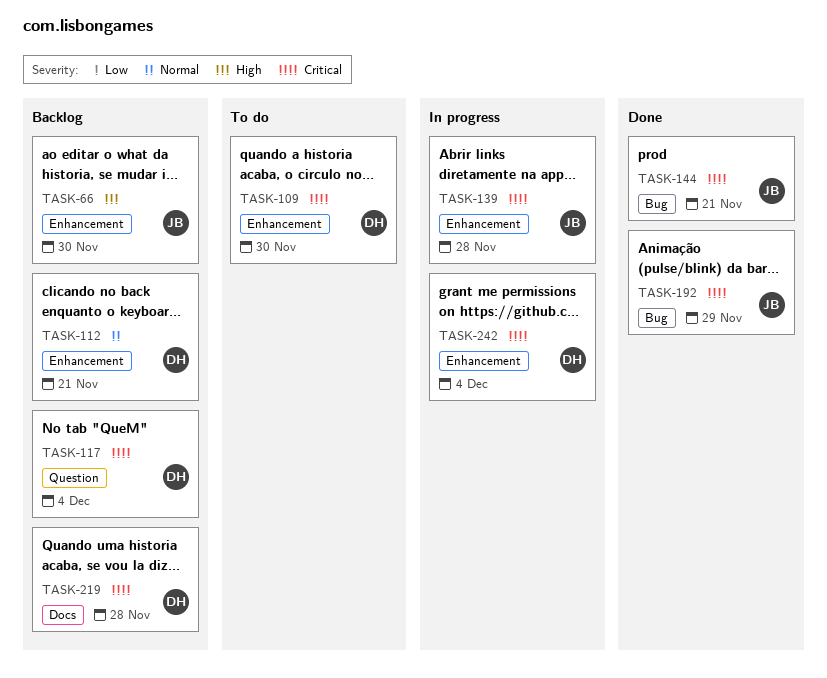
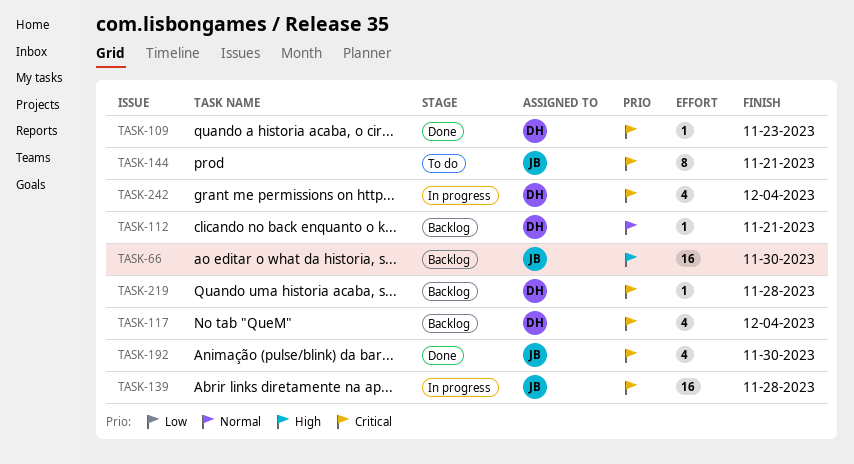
TASK-109, status: To do -> Done
TASK-109, due: Nov 30 -> Nov 23
TASK-144, status: Done -> To do
TASK-192, due: Nov 29 -> Nov 30

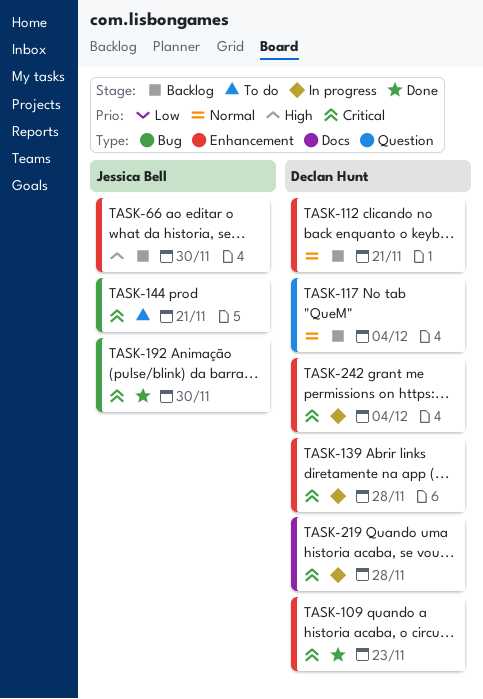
TASK-117, priority: Critical -> Normal
TASK-139, owner: Jessica Bell -> Declan Hunt
TASK-219, status: Backlog -> In progress

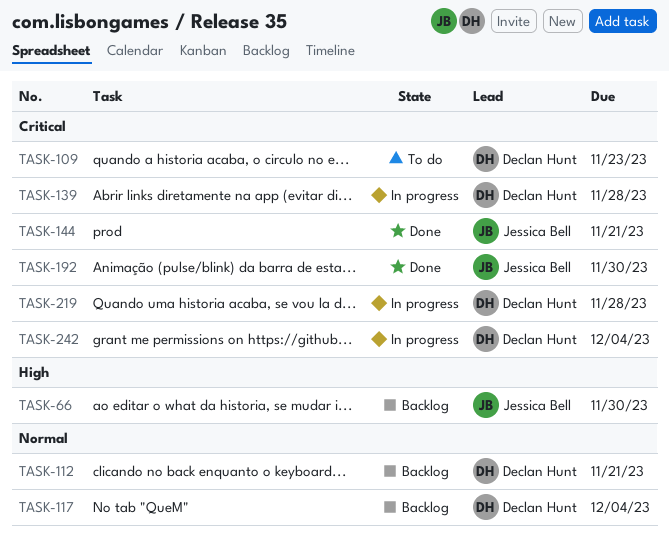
TASK-109, status: Done -> To do
TASK-144, status: To do -> Done

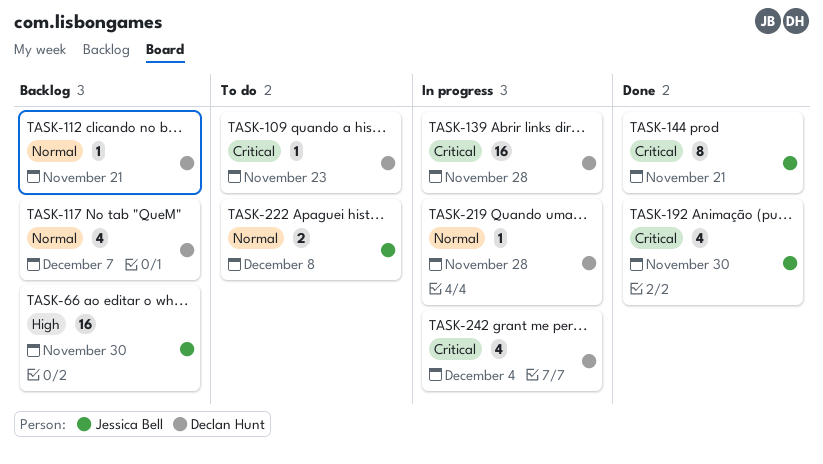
TASK-117, due: Dec 4 -> Dec 7
TASK-219, priority: Critical -> Normal
TASK-222: none -> present

